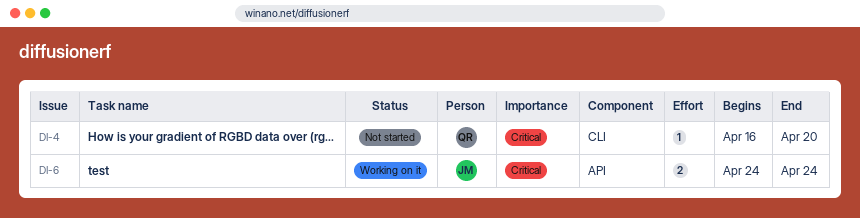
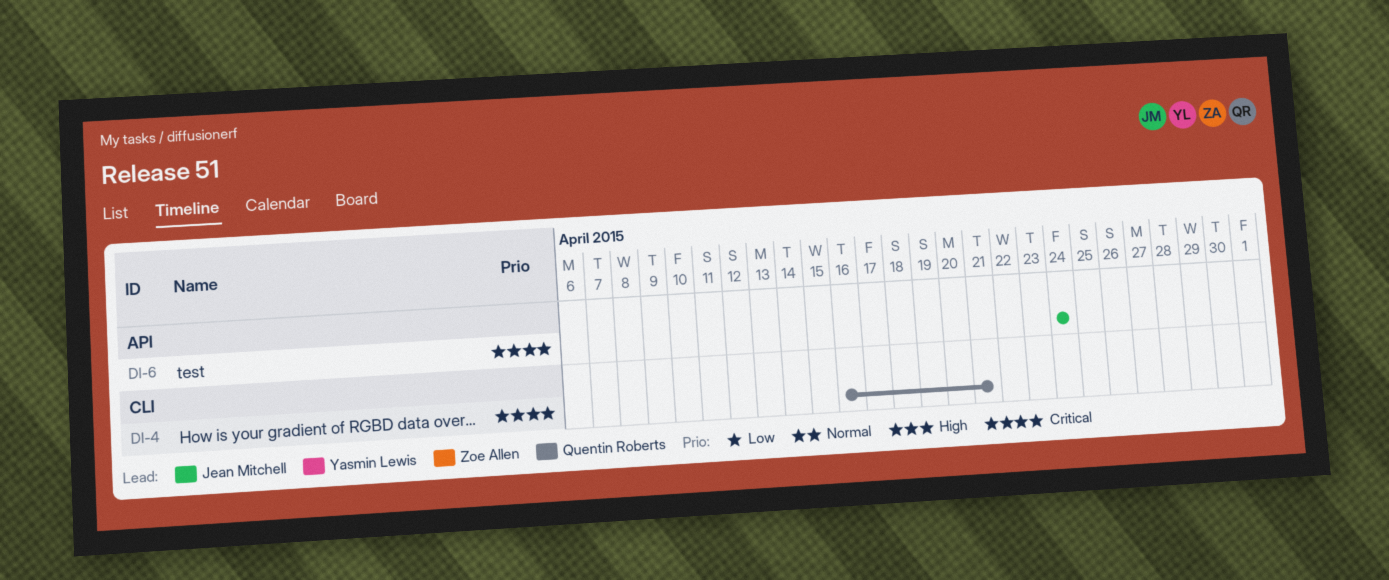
DI-4, due: Apr 20 -> Apr 21

